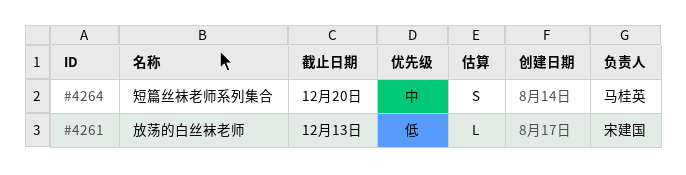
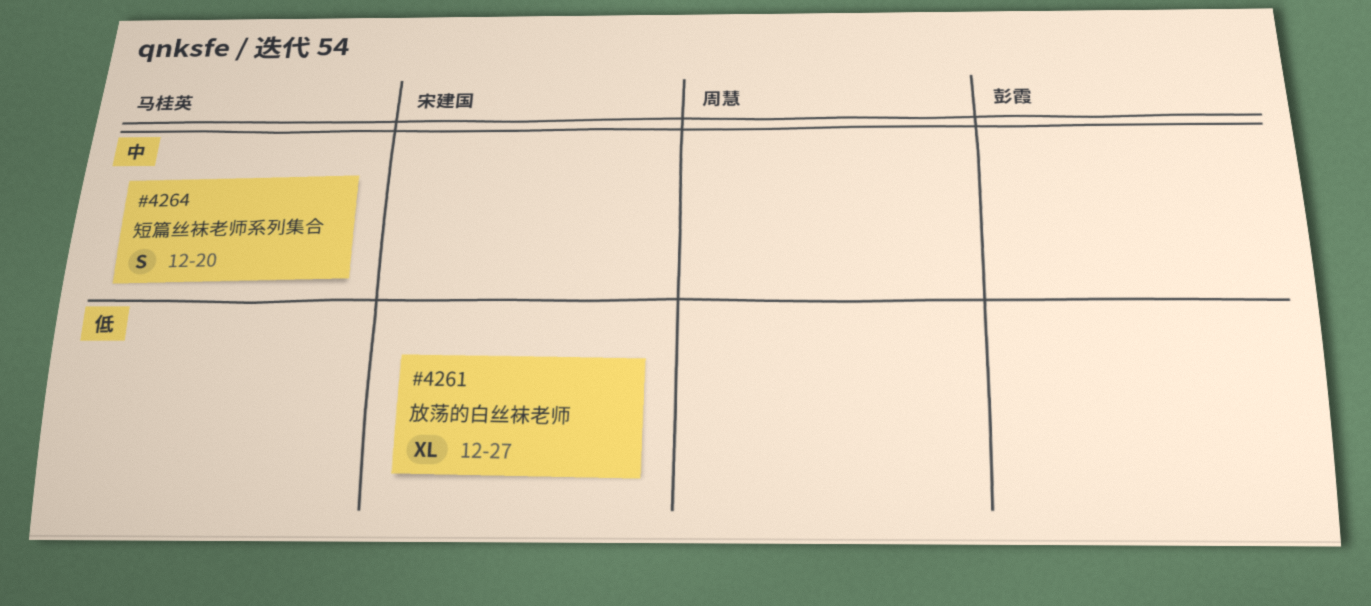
#4261, estimate: L -> XL
#4261, due: Dec 13 -> Dec 27

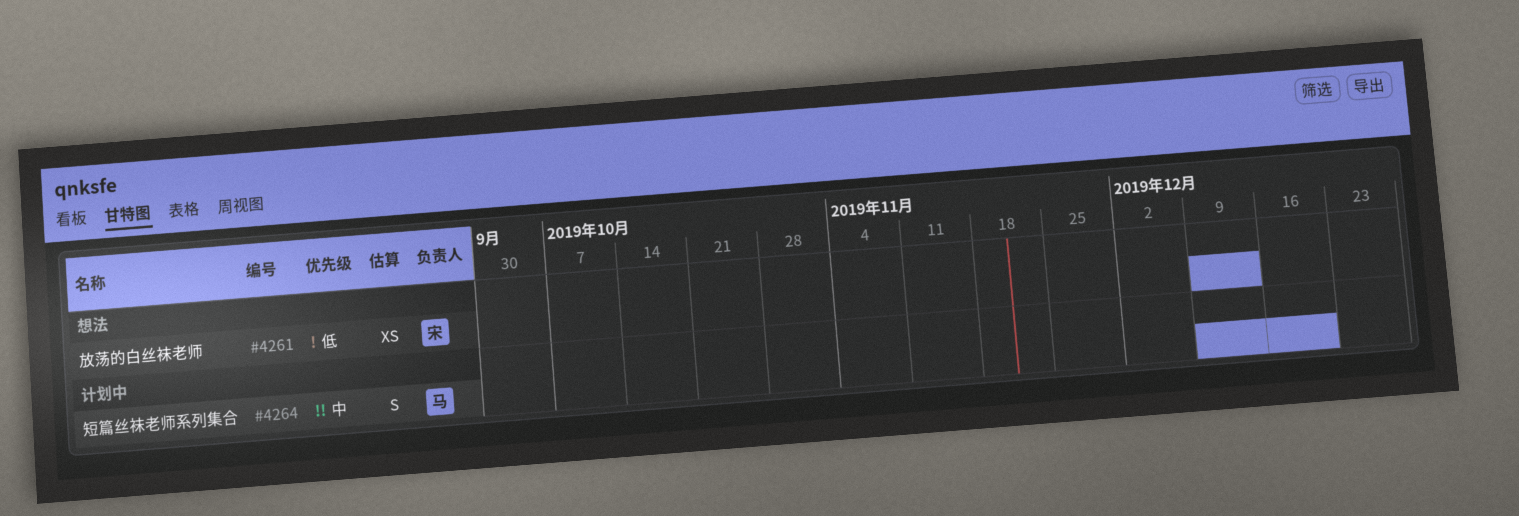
#4261, estimate: XL -> XS
#4261, due: Dec 27 -> Dec 13

